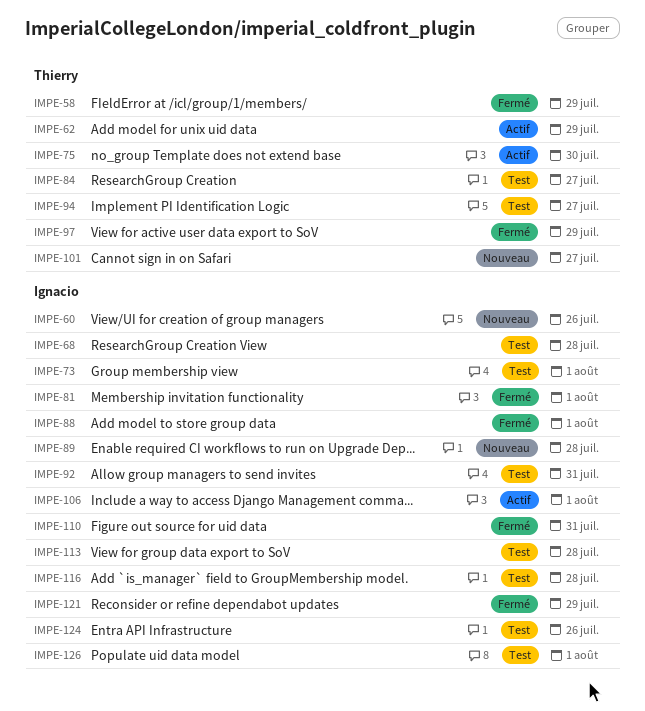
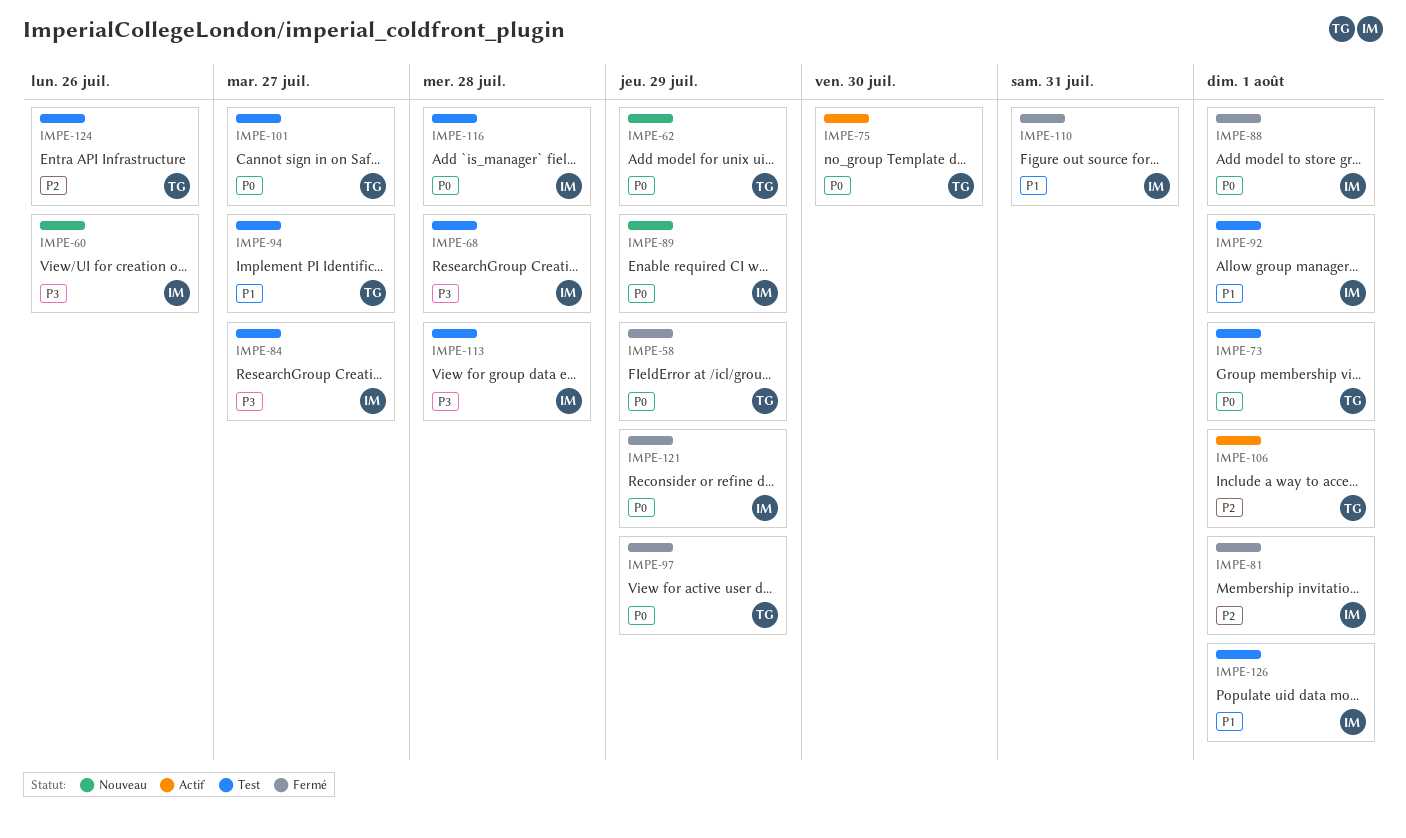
IMPE-62, status: Actif -> Nouveau
IMPE-73, owner: Ignacio -> Thierry
IMPE-84, owner: Thierry -> Ignacio
IMPE-89, due: Jul 28 -> Jul 29
IMPE-92, due: Jul 31 -> Aug 1
IMPE-101, status: Nouveau -> Test
IMPE-106, owner: Ignacio -> Thierry
IMPE-124, owner: Ignacio -> Thierry

